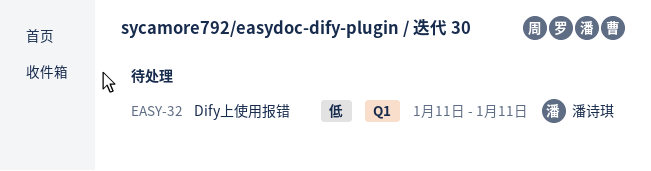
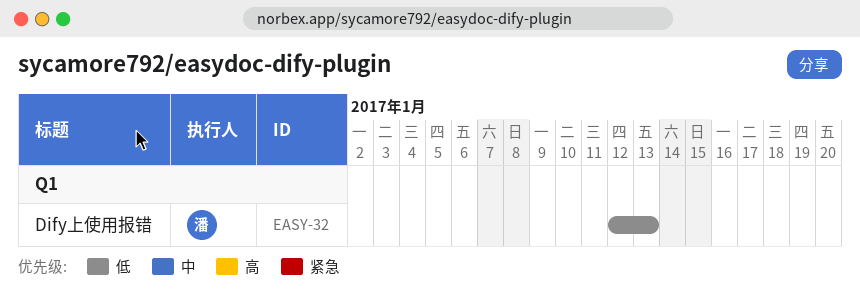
EASY-32, start: Jan 11 -> Jan 12
EASY-32, due: Jan 11 -> Jan 13

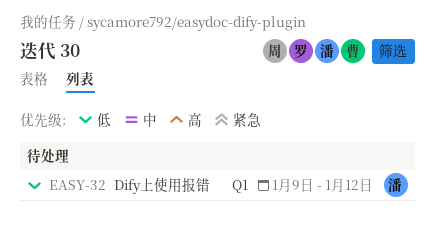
EASY-32, start: Jan 12 -> Jan 9
EASY-32, due: Jan 13 -> Jan 12

